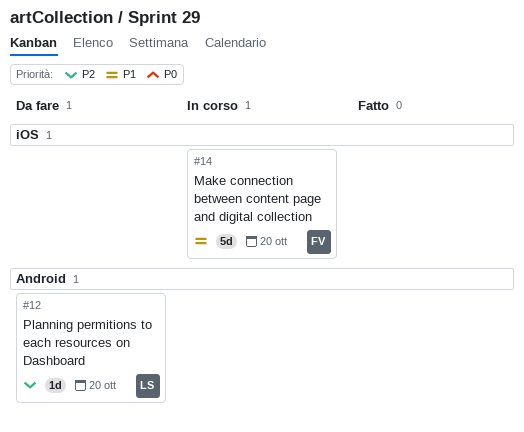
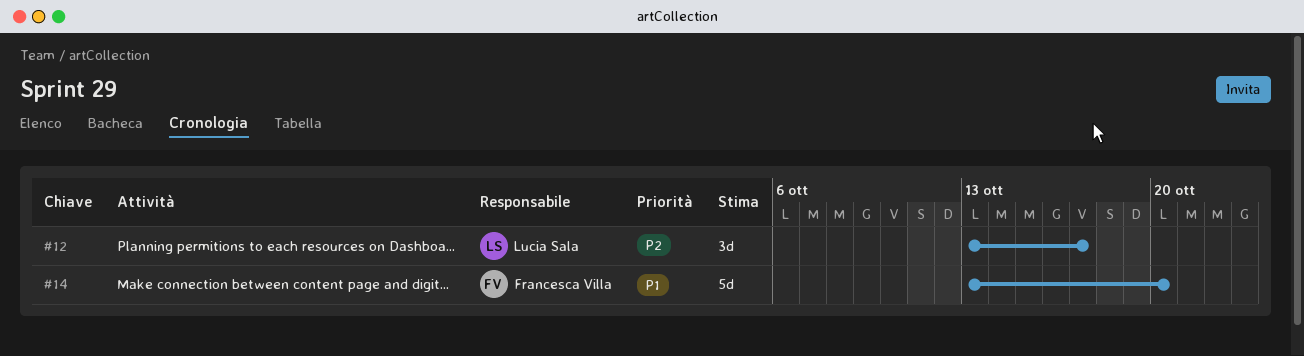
#12, estimate: 1d -> 3d
#12, due: Oct 20 -> Oct 17

